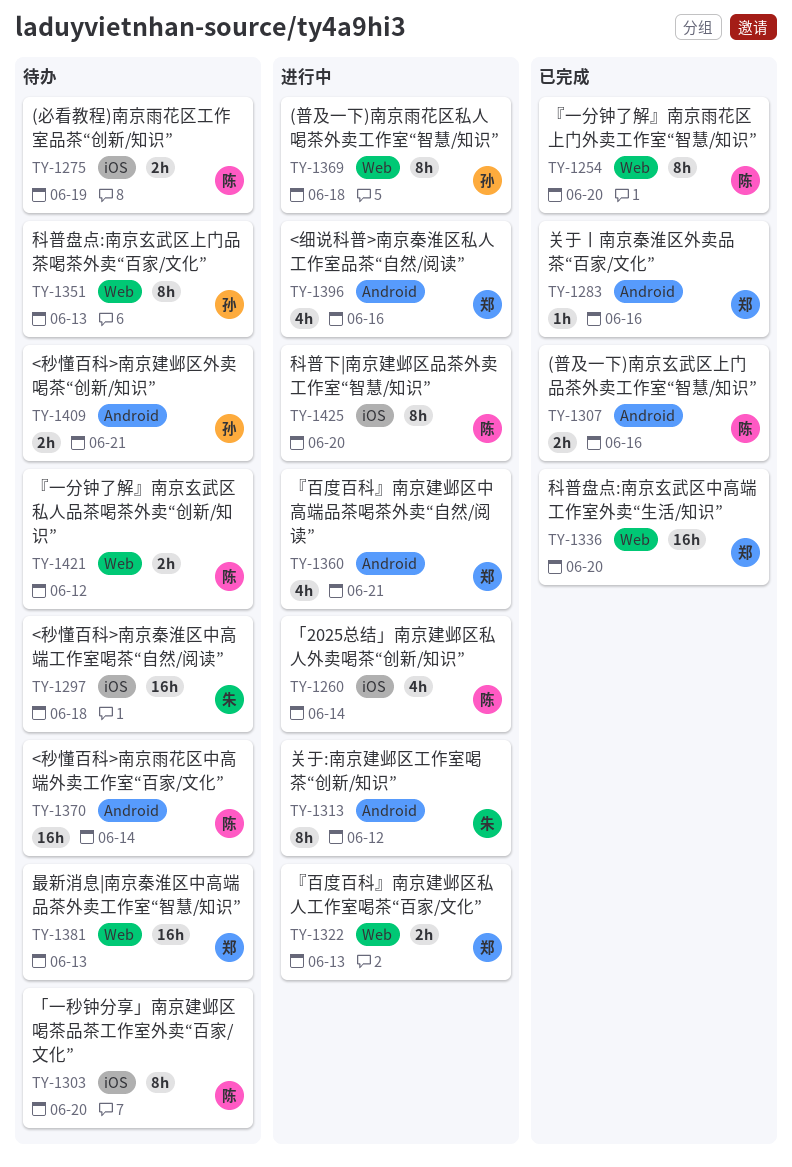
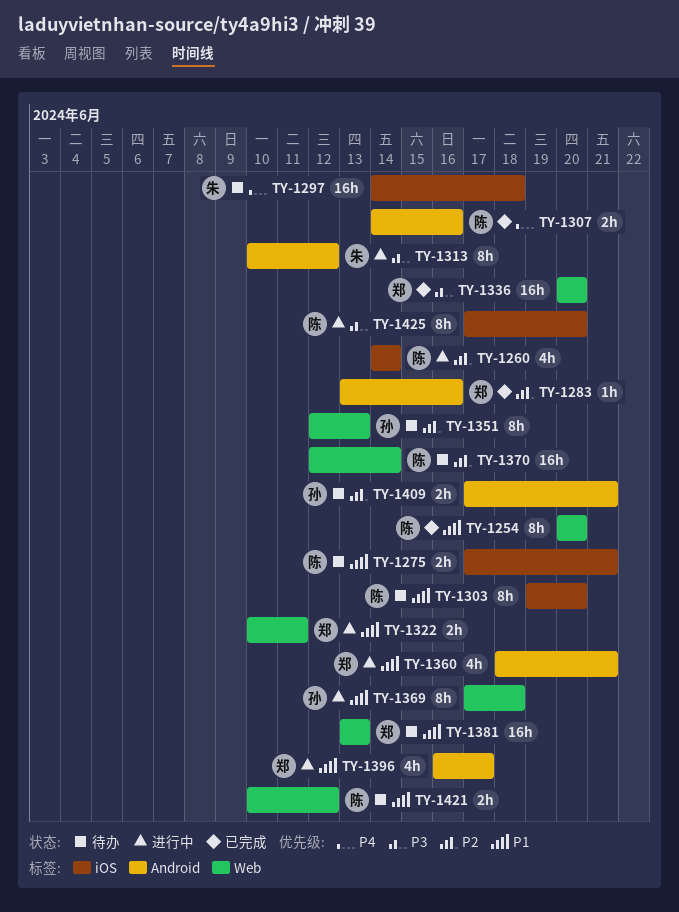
TY-1275, due: Jun 19 -> Jun 21
TY-1322, due: Jun 13 -> Jun 11
TY-1370, label: Android -> Web
TY-1396, due: Jun 16 -> Jun 17

